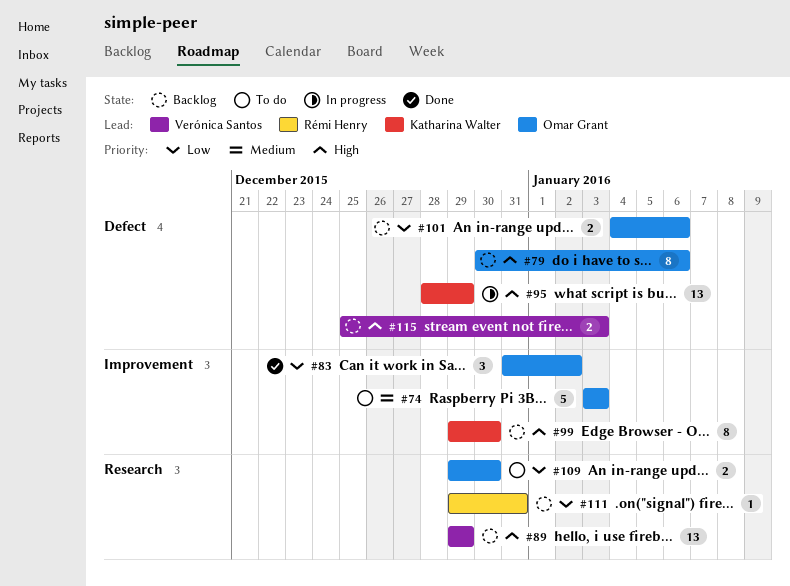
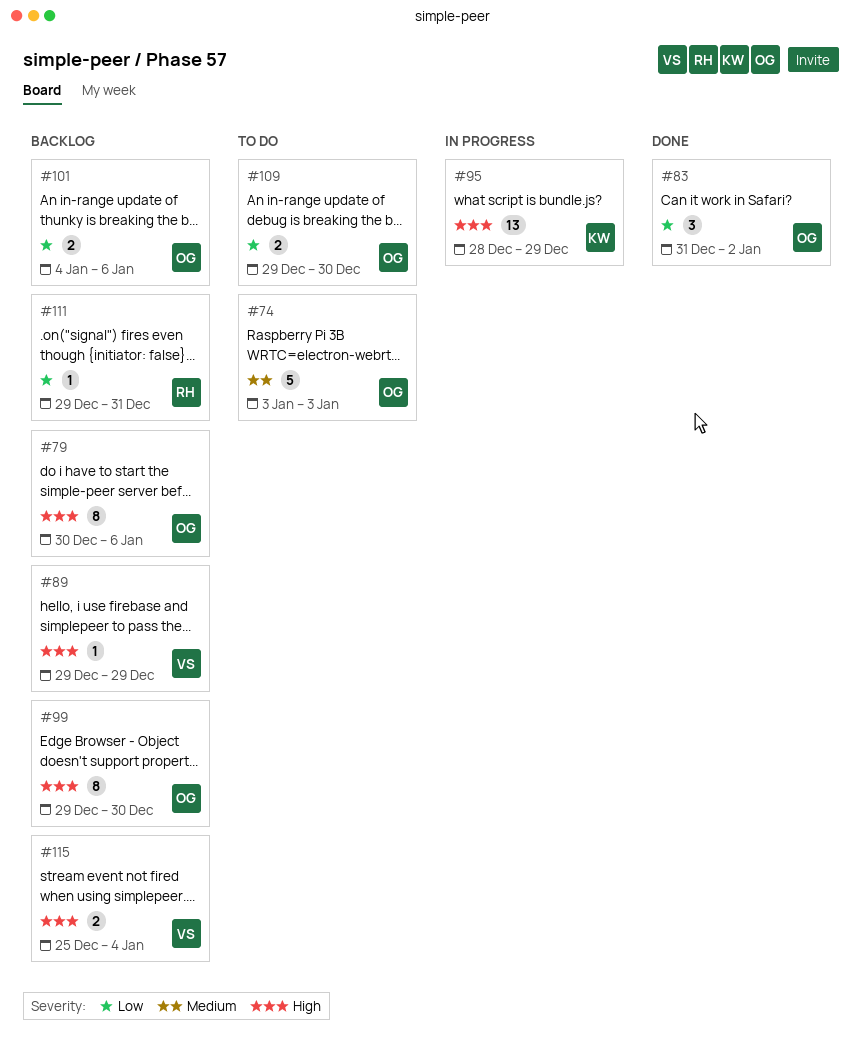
#89, estimate: 13 -> 1
#99, owner: Katharina Walter -> Omar Grant
#115, due: Jan 3 -> Jan 4

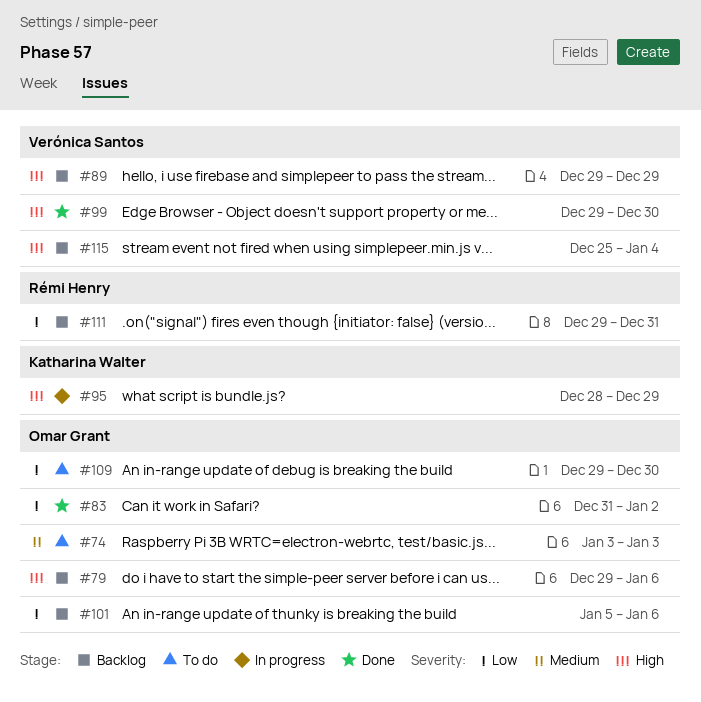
#79, start: Dec 30 -> Dec 29
#99, status: Backlog -> Done
#99, owner: Omar Grant -> Verónica Santos
#101, start: Jan 4 -> Jan 5

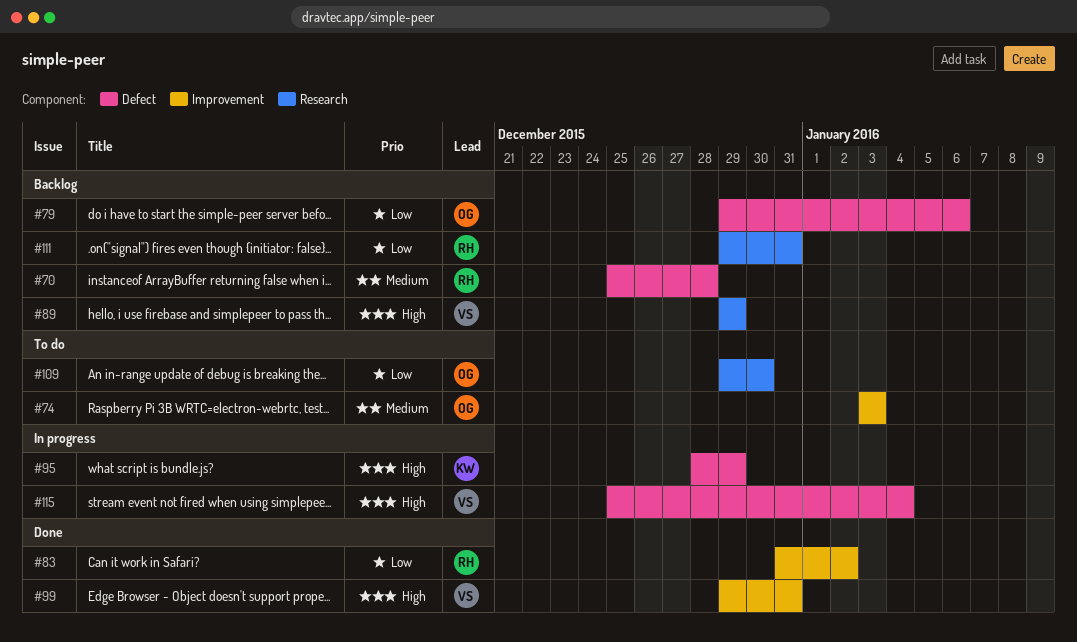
#70: none -> present
#79, priority: High -> Low
#83, owner: Omar Grant -> Rémi Henry
#99, due: Dec 30 -> Dec 31
#101: present -> none
#115, status: Backlog -> In progress

